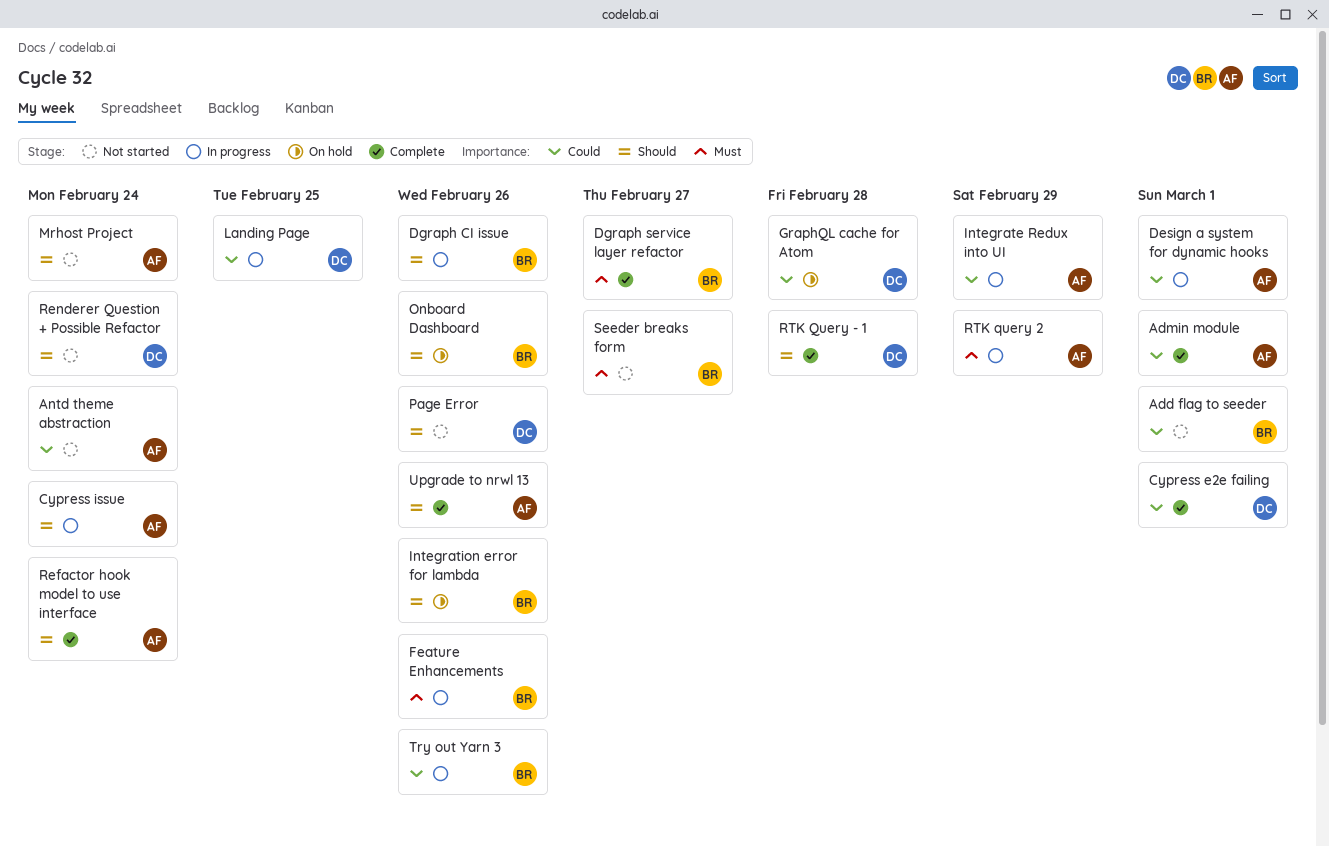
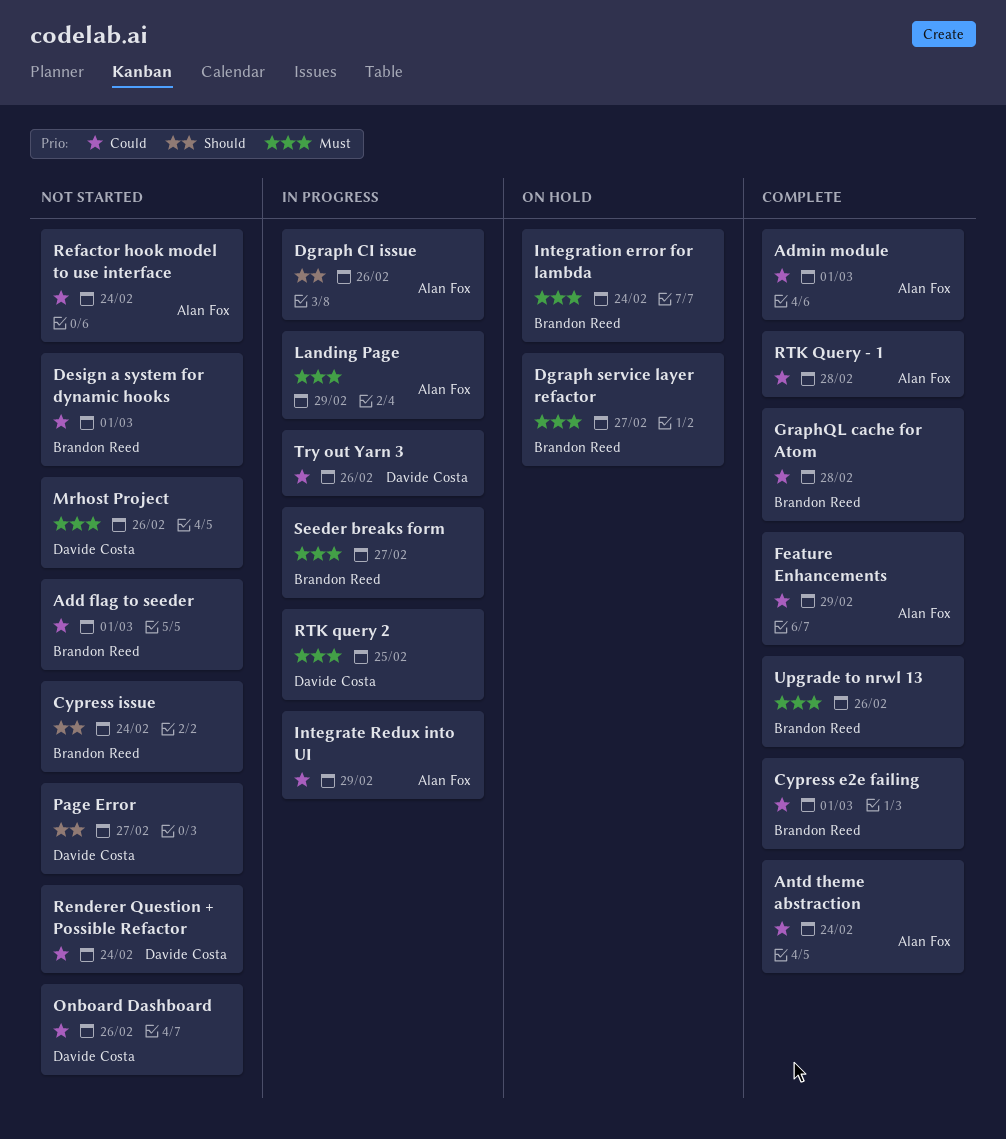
Antd theme abstraction, status: Not started -> Complete
Cypress e2e failing, owner: Davide Costa -> Brandon Reed
Cypress issue, status: In progress -> Not started
Cypress issue, owner: Alan Fox -> Brandon Reed
Design a system for dynamic hooks, status: In progress -> Not started
Design a system for dynamic hooks, owner: Alan Fox -> Brandon Reed
Dgraph CI issue, owner: Brandon Reed -> Alan Fox
Dgraph service layer refactor, status: Complete -> On hold
Feature Enhancements, status: In progress -> Complete
Feature Enhancements, owner: Brandon Reed -> Alan Fox
Feature Enhancements, priority: Must -> Could
Feature Enhancements, due: Feb 26 -> Feb 29
GraphQL cache for Atom, status: On hold -> Complete
GraphQL cache for Atom, owner: Davide Costa -> Brandon Reed
Integration error for lambda, priority: Should -> Must
Integration error for lambda, due: Feb 26 -> Feb 24
Landing Page, owner: Davide Costa -> Alan Fox
Landing Page, priority: Could -> Must
Landing Page, due: Feb 25 -> Feb 29
Mrhost Project, owner: Alan Fox -> Davide Costa
Mrhost Project, priority: Should -> Must
Mrhost Project, due: Feb 24 -> Feb 26
Onboard Dashboard, status: On hold -> Not started
Onboard Dashboard, owner: Brandon Reed -> Davide Costa
Onboard Dashboard, priority: Should -> Could
Page Error, due: Feb 26 -> Feb 27
Refactor hook model to use interface, status: Complete -> Not started
Refactor hook model to use interface, priority: Should -> Could
Renderer Question + Possible Refactor, priority: Should -> Could
RTK Query - 1, owner: Davide Costa -> Alan Fox
RTK Query - 1, priority: Should -> Could
RTK query 2, owner: Alan Fox -> Davide Costa
RTK query 2, due: Feb 29 -> Feb 25
Seeder breaks form, status: Not started -> In progress
Try out Yarn 3, owner: Brandon Reed -> Davide Costa
Upgrade to nrwl 13, owner: Alan Fox -> Brandon Reed
Upgrade to nrwl 13, priority: Should -> Must

